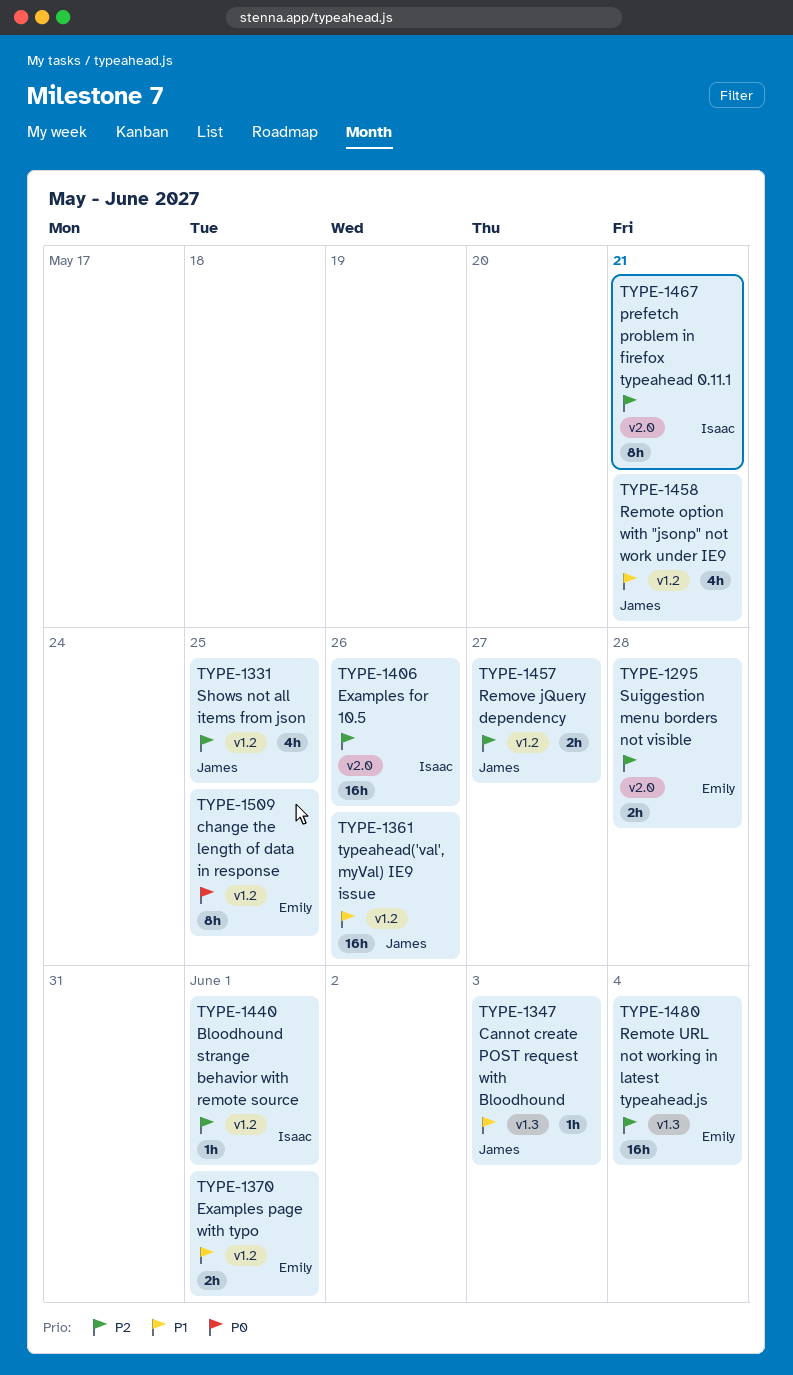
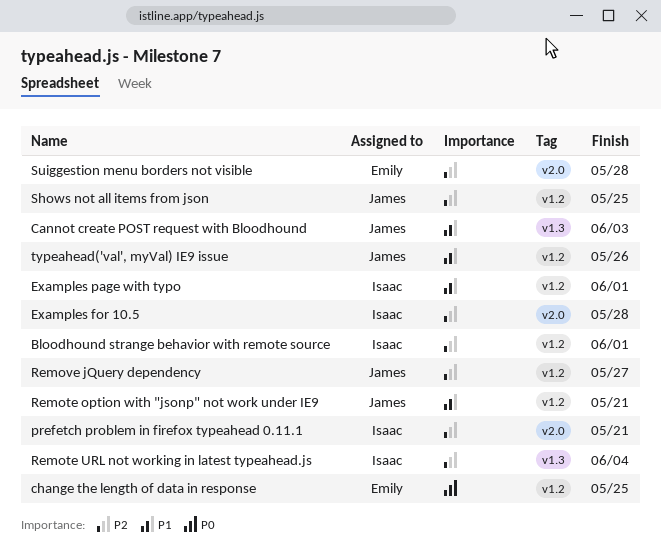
Examples for 10.5, due: May 26 -> May 28
Examples page with typo, owner: Emily -> Isaac
Remote URL not working in latest typeahead.js, owner: Emily -> Isaac

